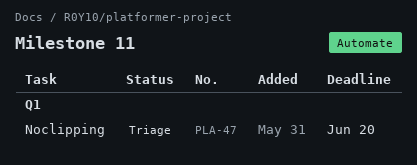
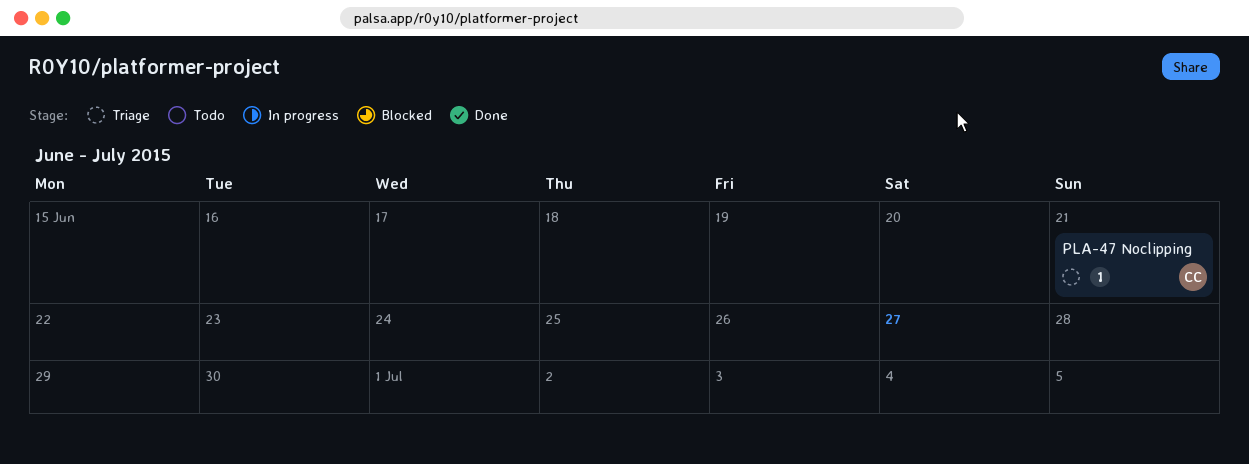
PLA-47, due: Jun 20 -> Jun 21

